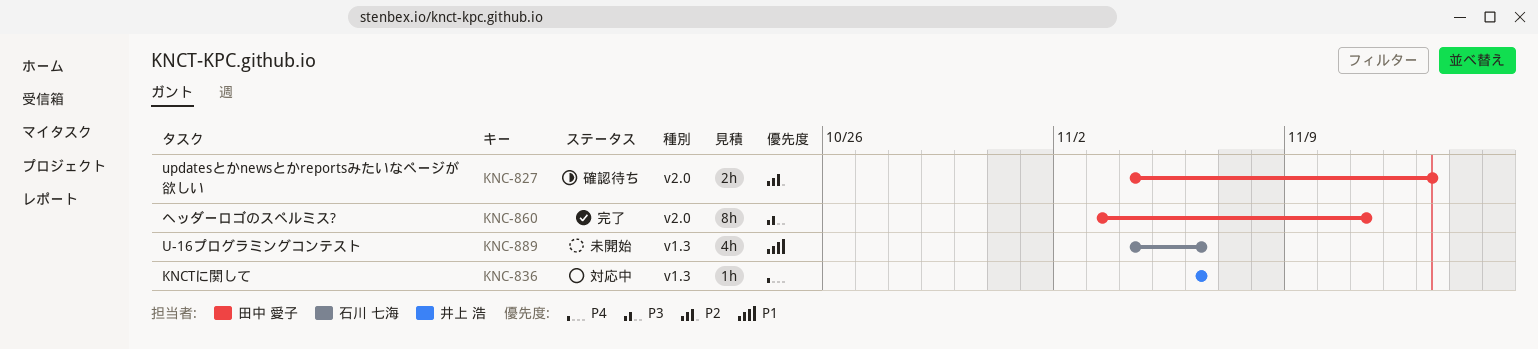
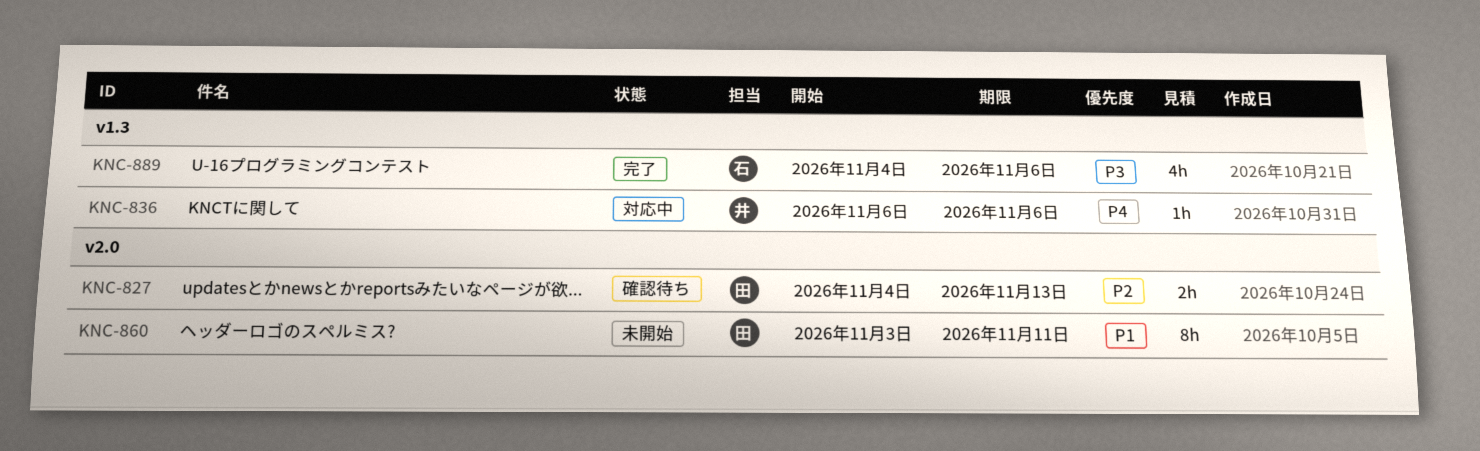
KNC-860, status: 完了 -> 未開始
KNC-860, priority: P3 -> P1
KNC-889, status: 未開始 -> 完了
KNC-889, priority: P1 -> P3

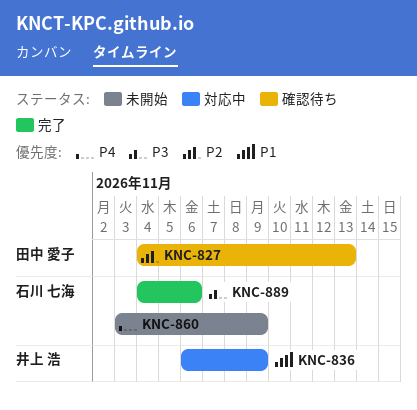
KNC-836, priority: P4 -> P1
KNC-836, due: Nov 6 -> Nov 9
KNC-860, owner: 田中 愛子 -> 石川 七海
KNC-860, priority: P1 -> P4
KNC-860, due: Nov 11 -> Nov 9

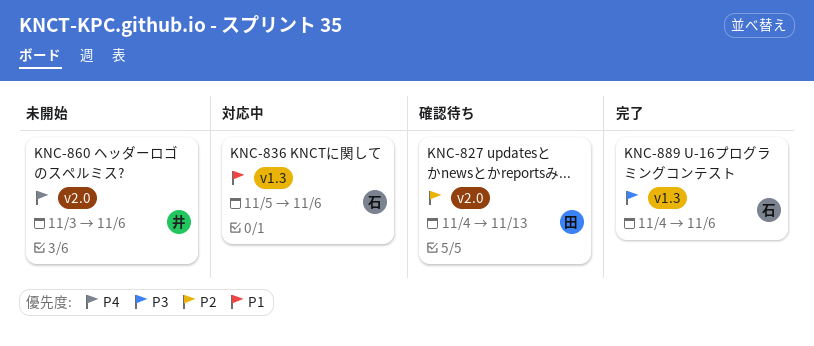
KNC-836, owner: 井上 浩 -> 石川 七海
KNC-836, start: Nov 6 -> Nov 5
KNC-836, due: Nov 9 -> Nov 6
KNC-860, owner: 石川 七海 -> 井上 浩
KNC-860, due: Nov 9 -> Nov 6

